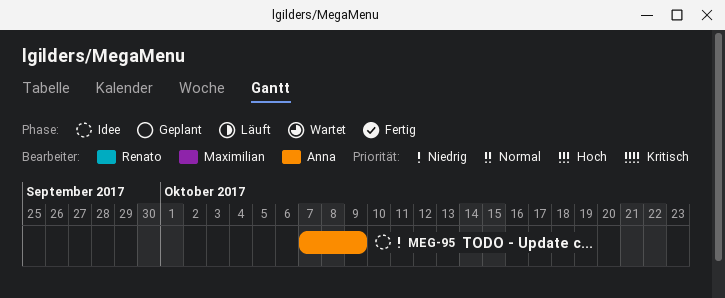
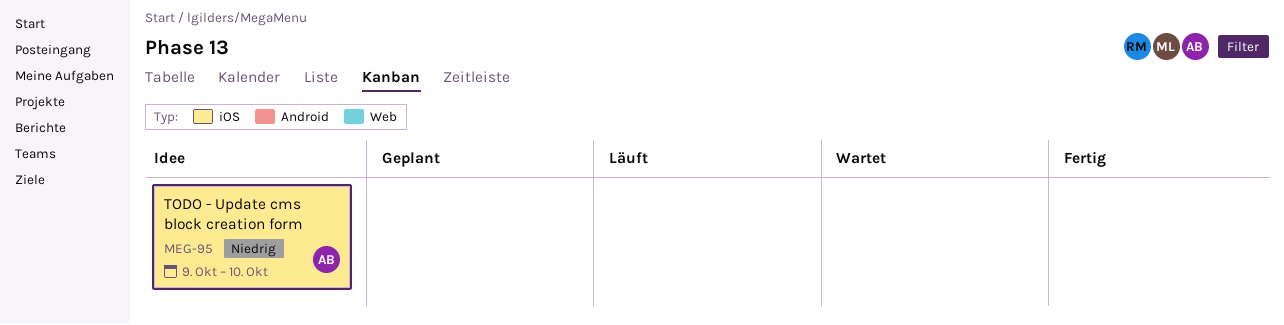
MEG-95, start: Oct 7 -> Oct 9
MEG-95, due: Oct 9 -> Oct 10

